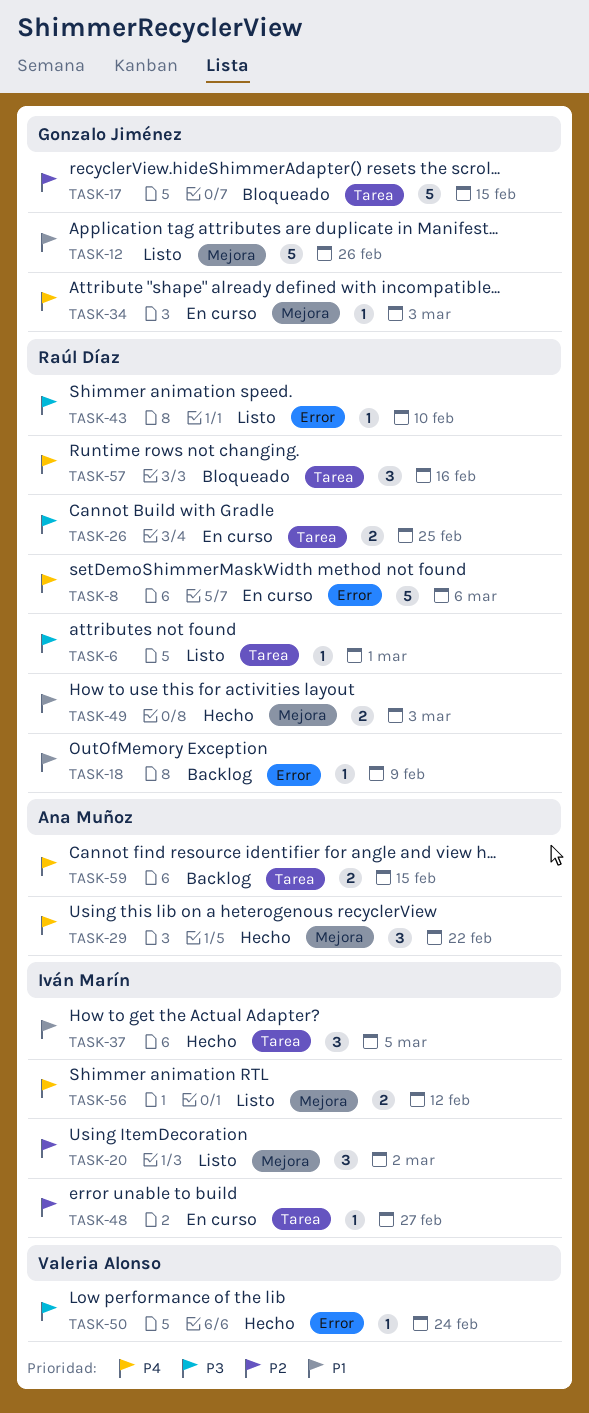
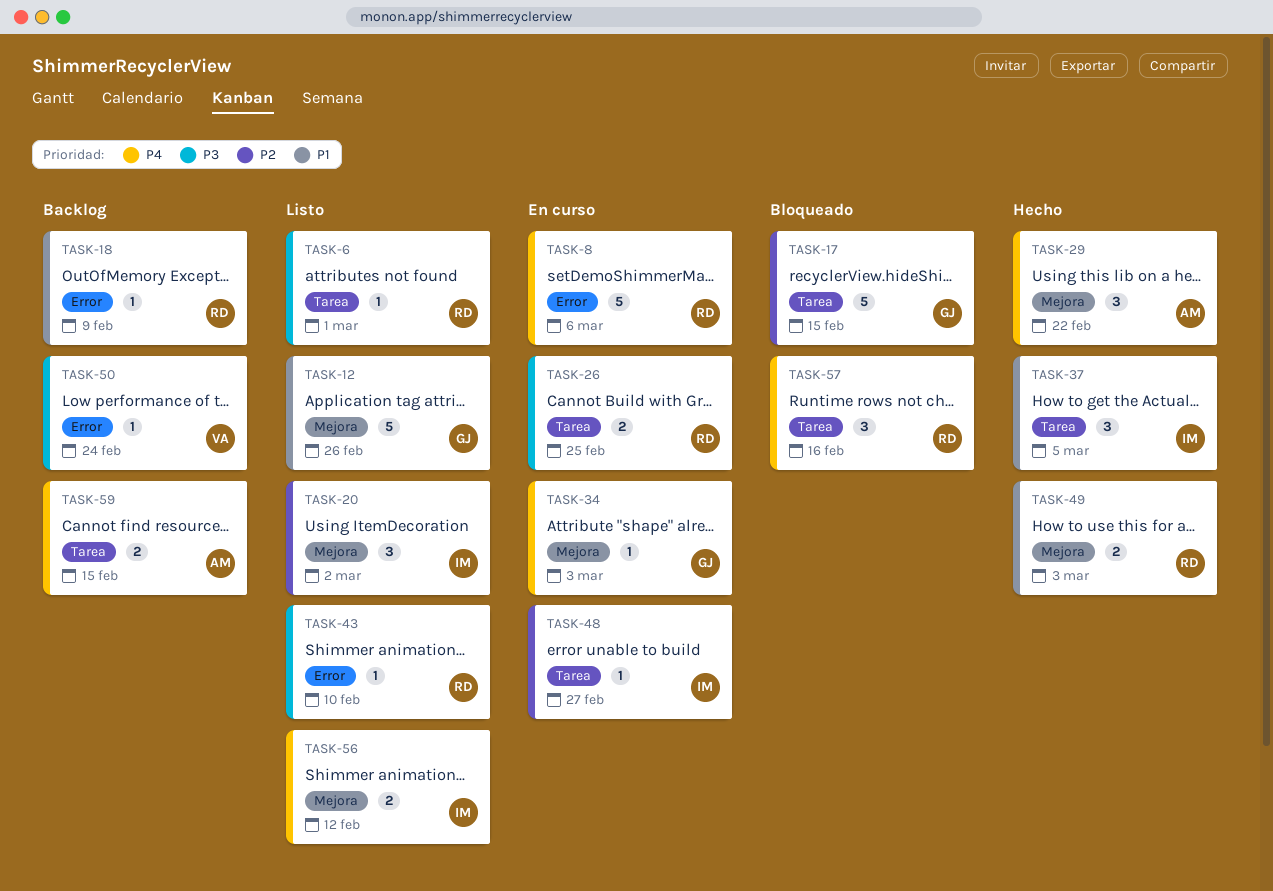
TASK-50, status: Hecho -> Backlog

